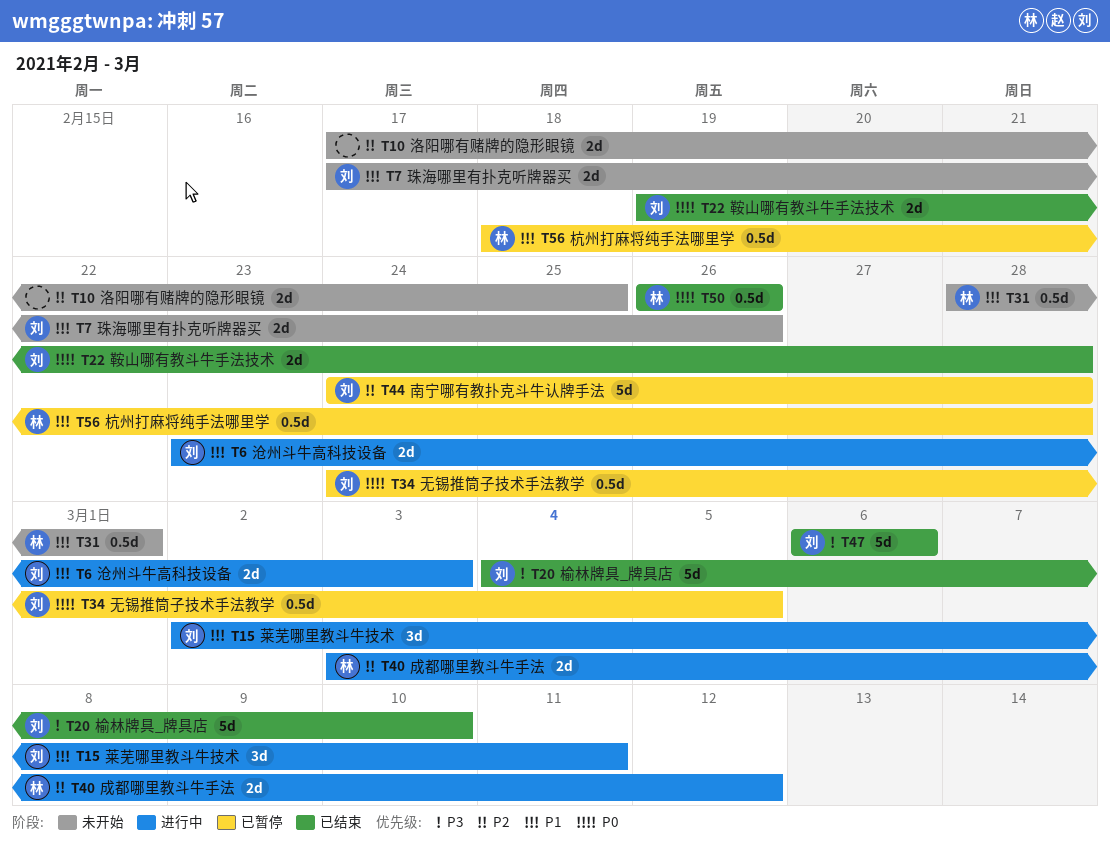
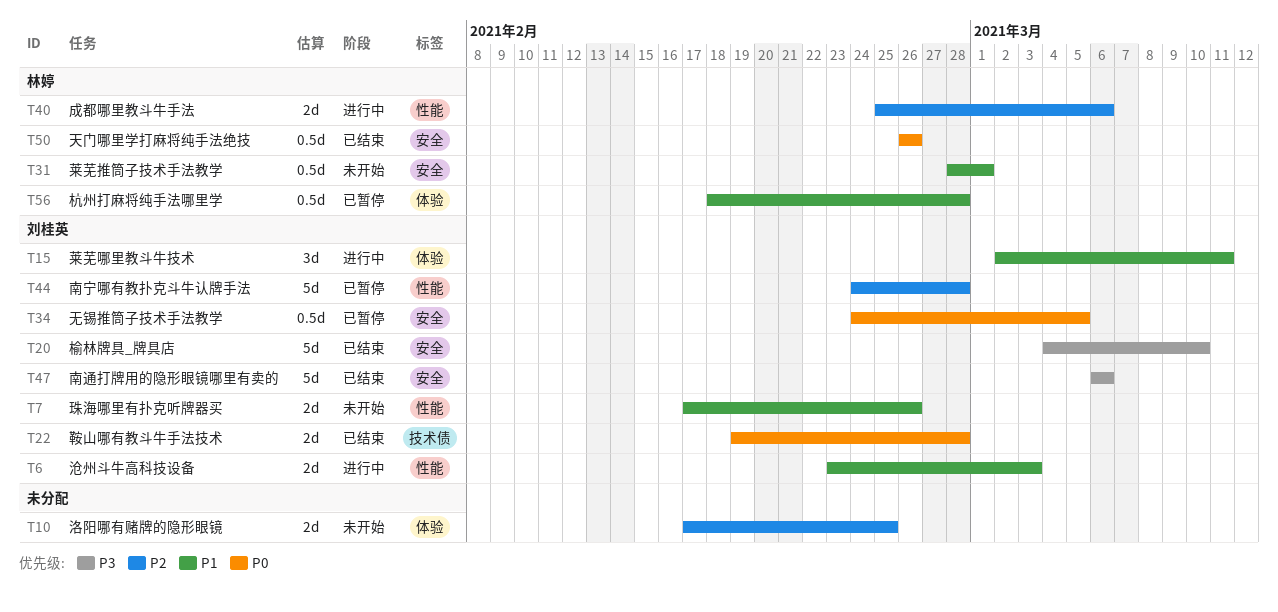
T40, start: Mar 3 -> Feb 25
T40, due: Mar 12 -> Mar 6

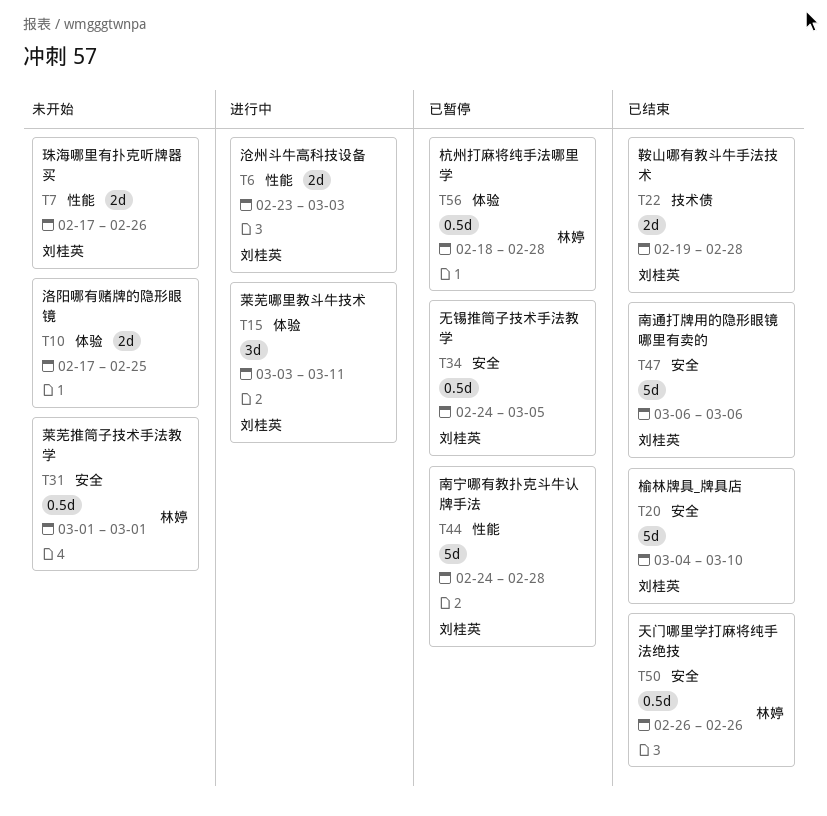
T15, start: Mar 2 -> Mar 3
T31, start: Feb 28 -> Mar 1
T40: present -> none

